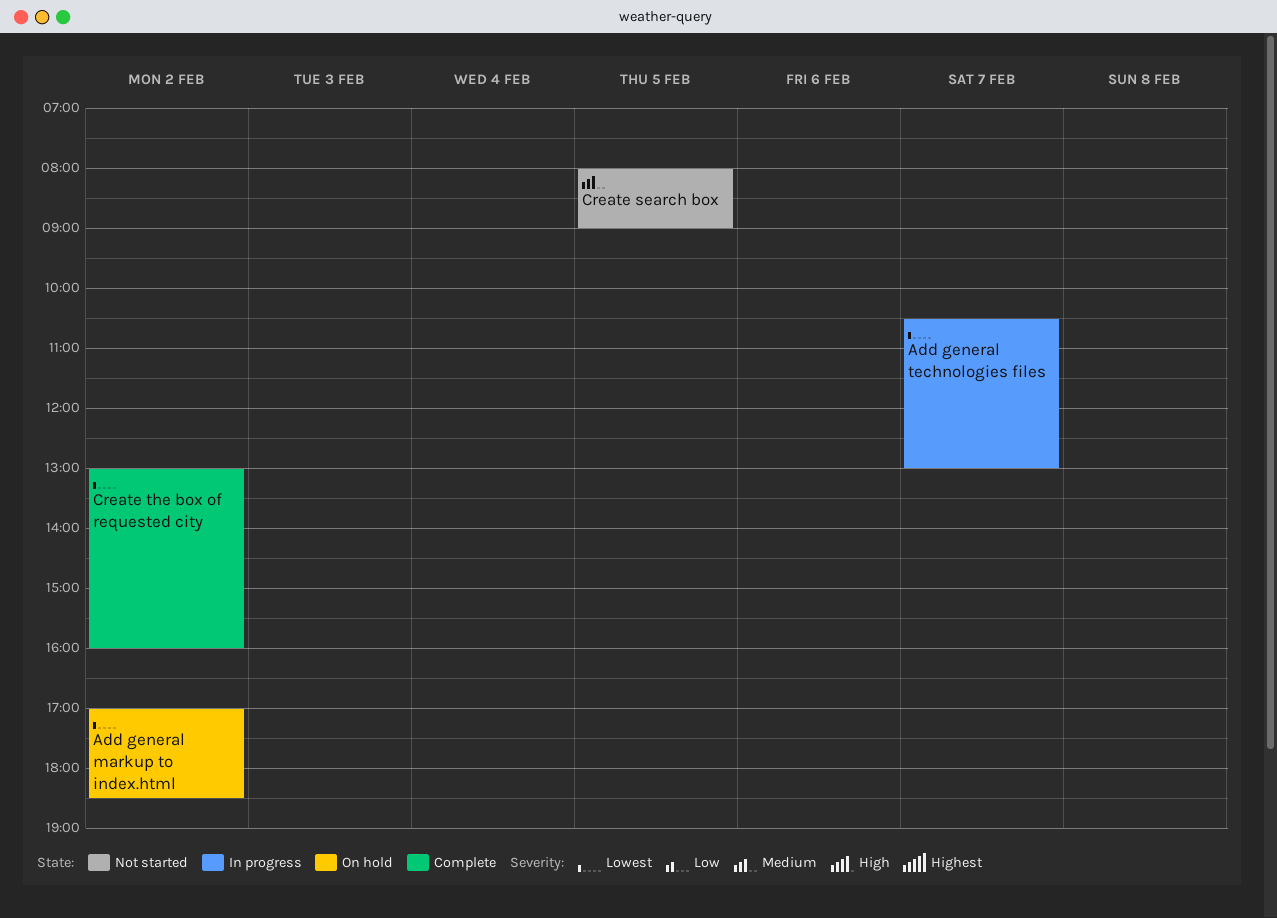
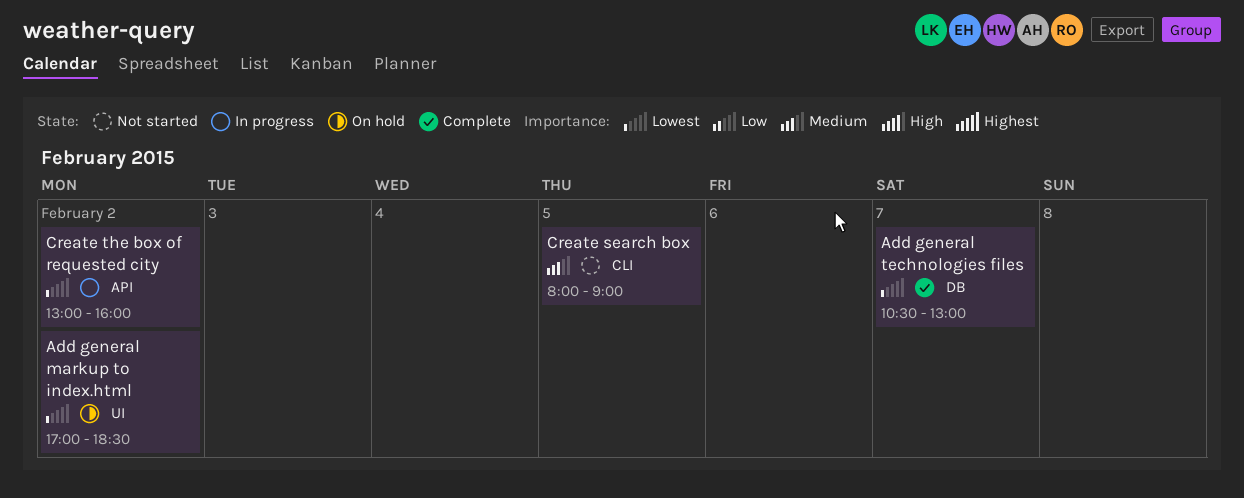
Add general technologies files, status: In progress -> Complete
Create the box of requested city, status: Complete -> In progress

